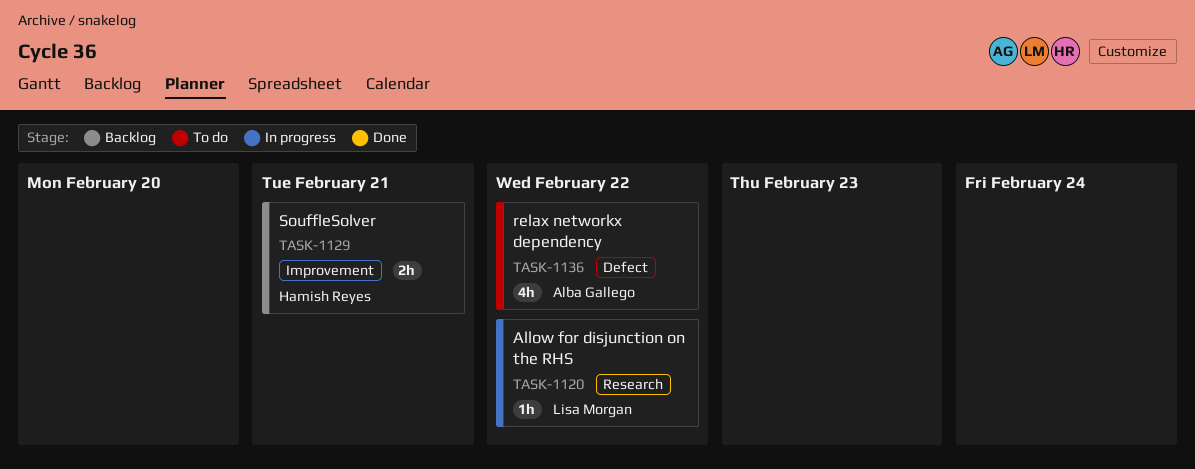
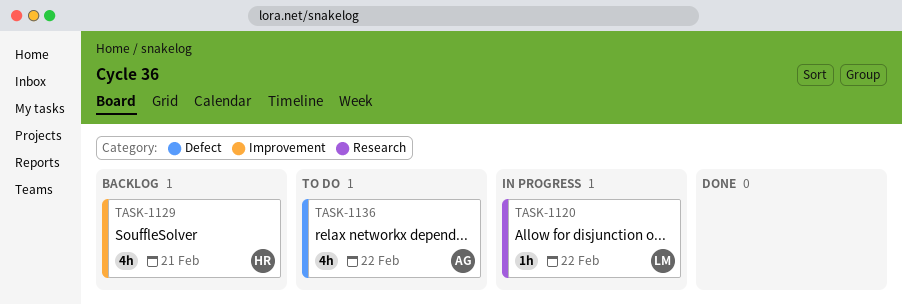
TASK-1129, estimate: 2h -> 4h

